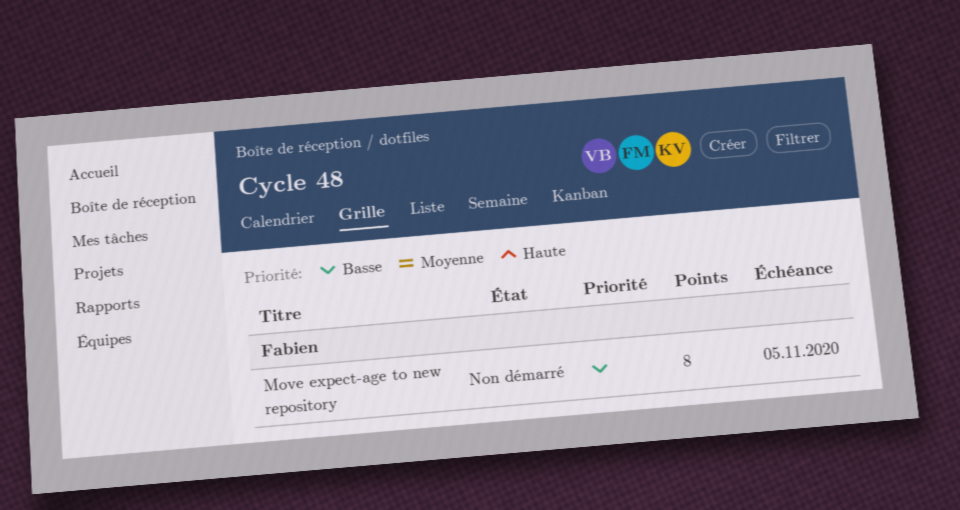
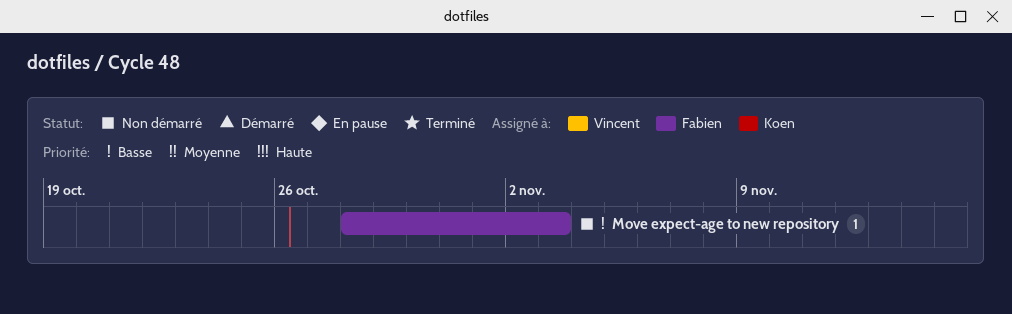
Move expect-age to new repository, estimate: 8 -> 1
Move expect-age to new repository, due: Nov 5 -> Nov 3

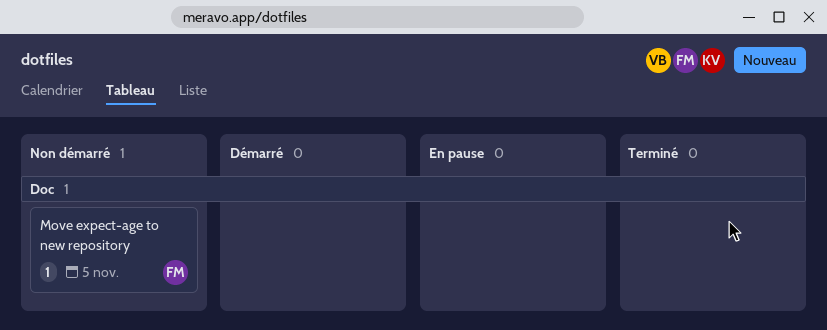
Move expect-age to new repository, due: Nov 3 -> Nov 5

